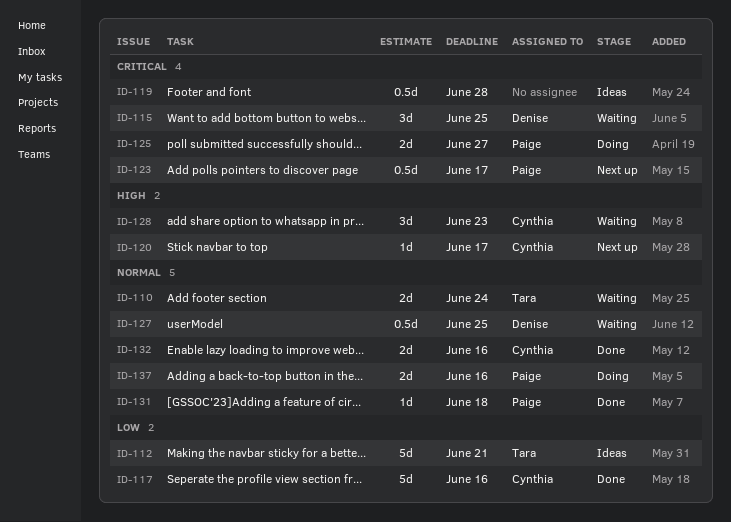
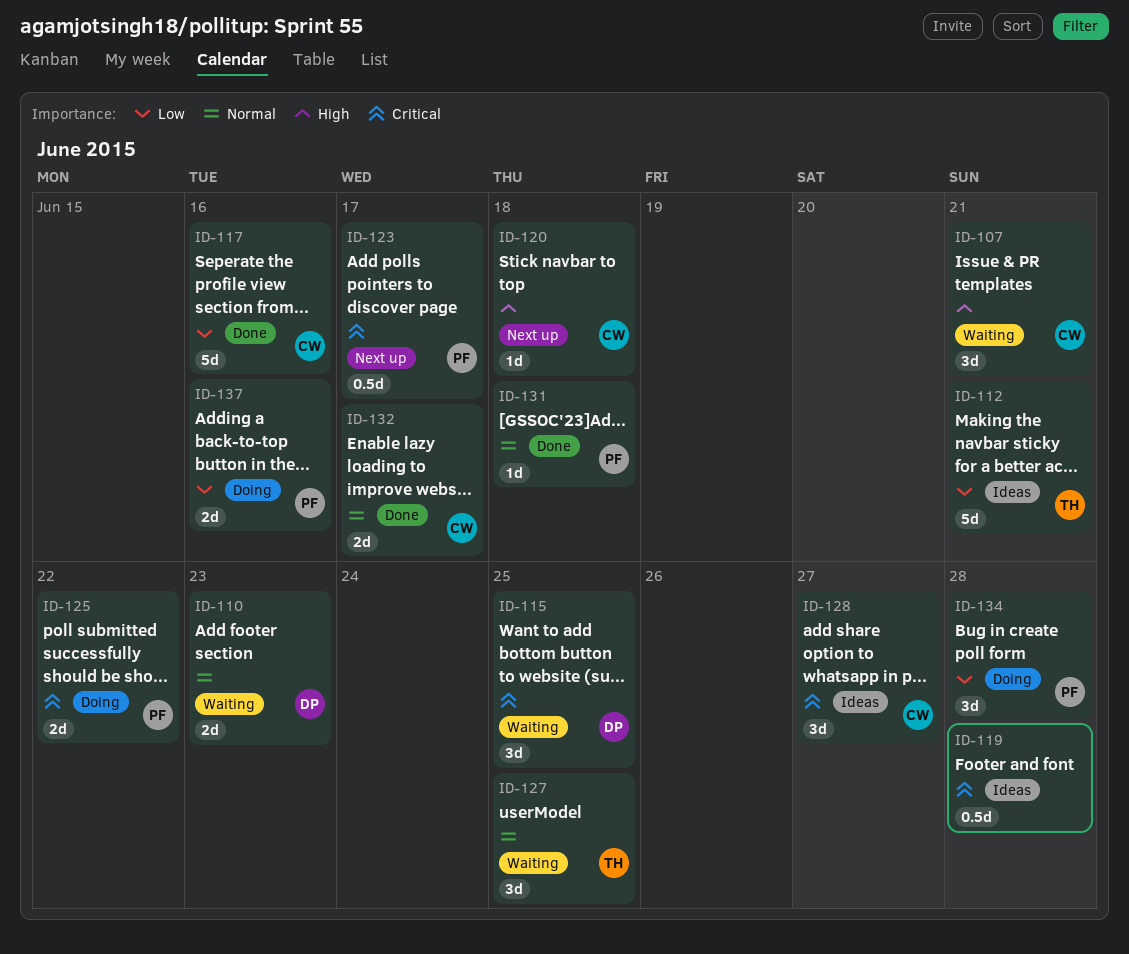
ID-107: none -> present
ID-110, owner: Tara -> Denise
ID-110, due: Jun 24 -> Jun 23
ID-120, due: Jun 17 -> Jun 18
ID-125, due: Jun 27 -> Jun 22
ID-127, owner: Denise -> Tara
ID-127, estimate: 0.5d -> 3d
ID-128, status: Waiting -> Ideas
ID-128, priority: High -> Critical
ID-128, due: Jun 23 -> Jun 27
ID-132, due: Jun 16 -> Jun 17
ID-134: none -> present
ID-137, priority: Normal -> Low

